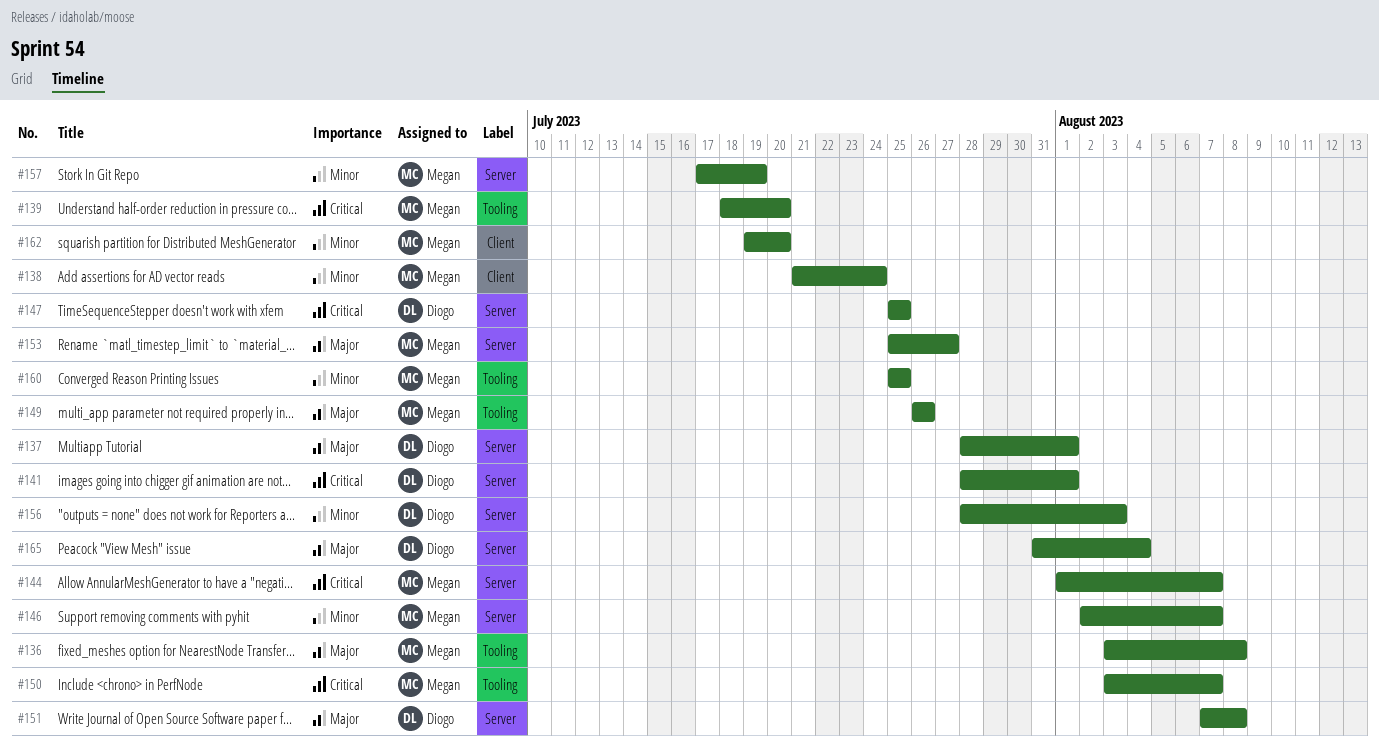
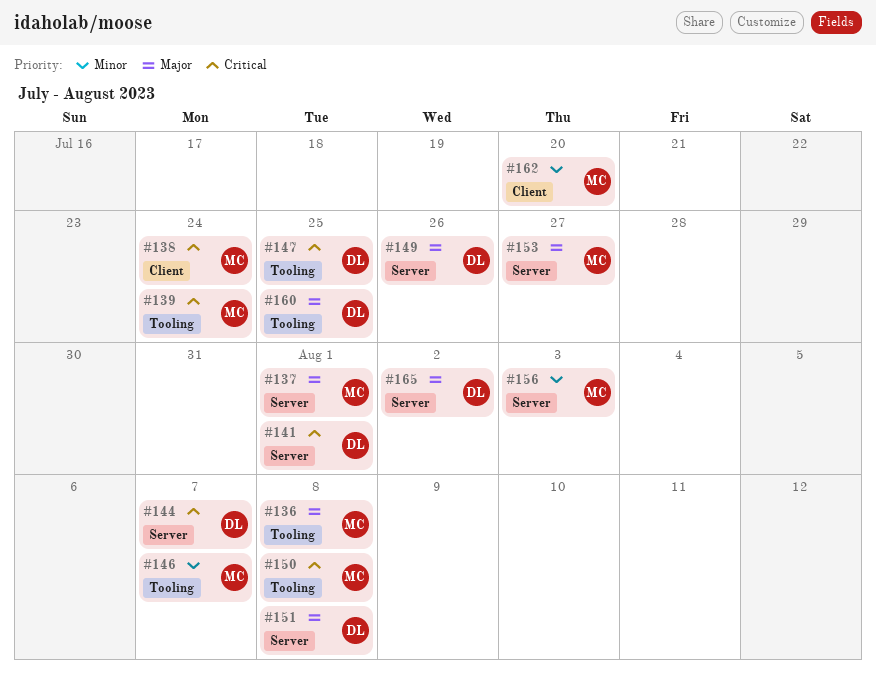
#137, owner: Diogo -> Megan
#138, priority: Minor -> Critical
#139, due: Jul 20 -> Jul 24
#144, owner: Megan -> Diogo
#146, label: Server -> Tooling
#147, label: Server -> Tooling
#149, owner: Megan -> Diogo
#149, label: Tooling -> Server
#150, due: Aug 7 -> Aug 8
#156, owner: Diogo -> Megan
#157: present -> none
#160, owner: Megan -> Diogo
#160, priority: Minor -> Major
#165, due: Aug 4 -> Aug 2

